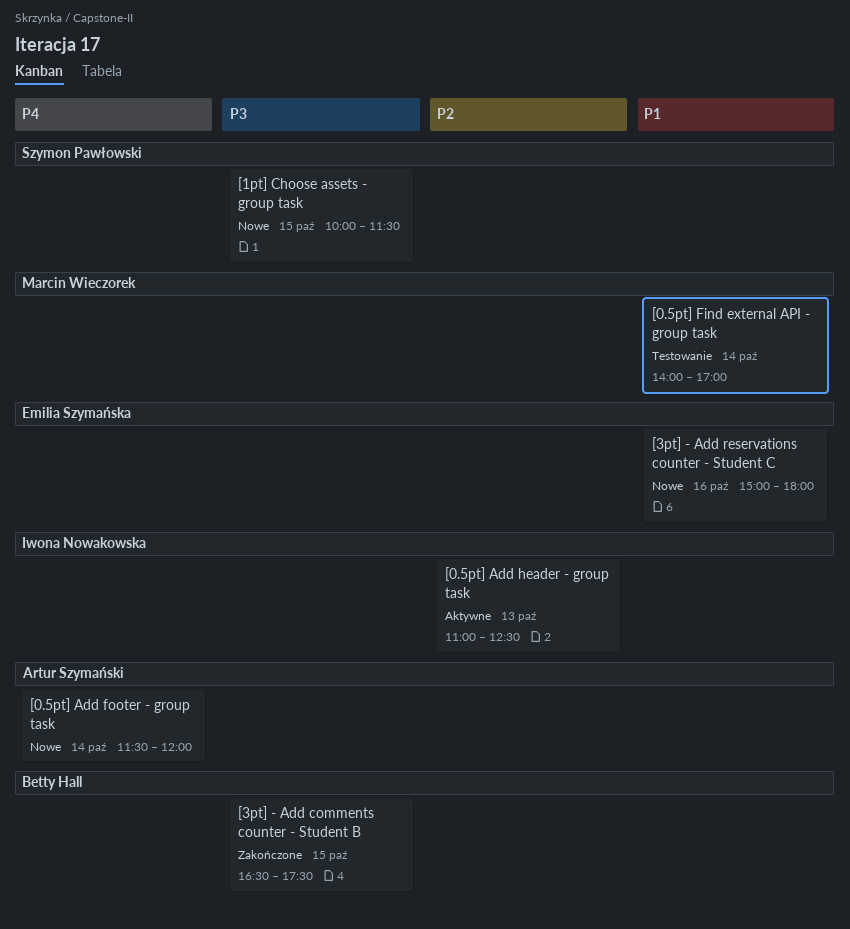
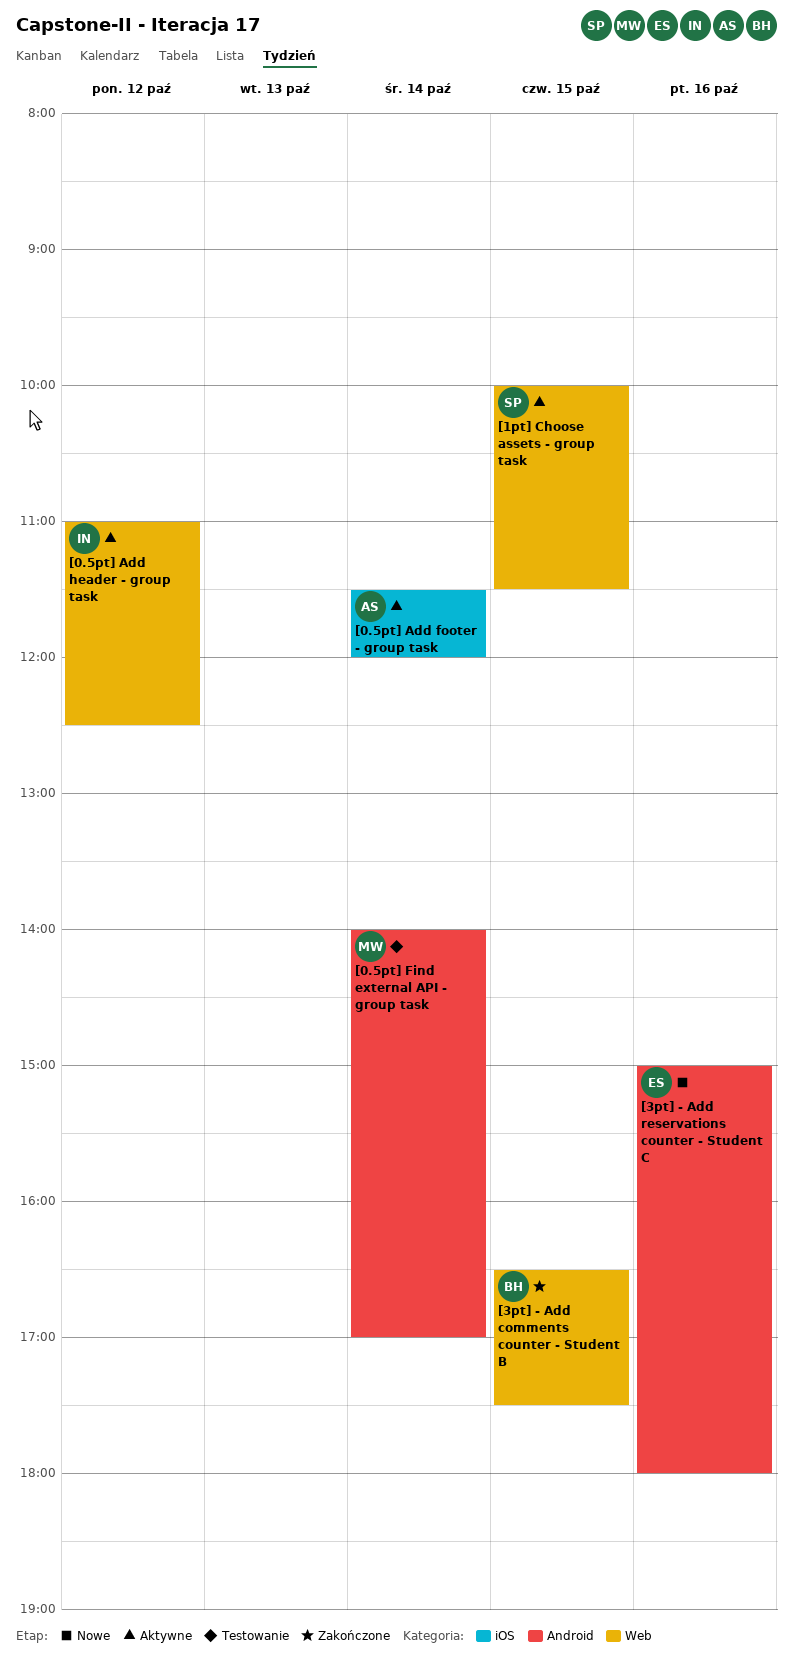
[0.5pt] Add footer - group task, status: Nowe -> Aktywne
[0.5pt] Add header - group task, day: Oct 13 -> Oct 12
[1pt] Choose assets - group task, status: Nowe -> Aktywne

